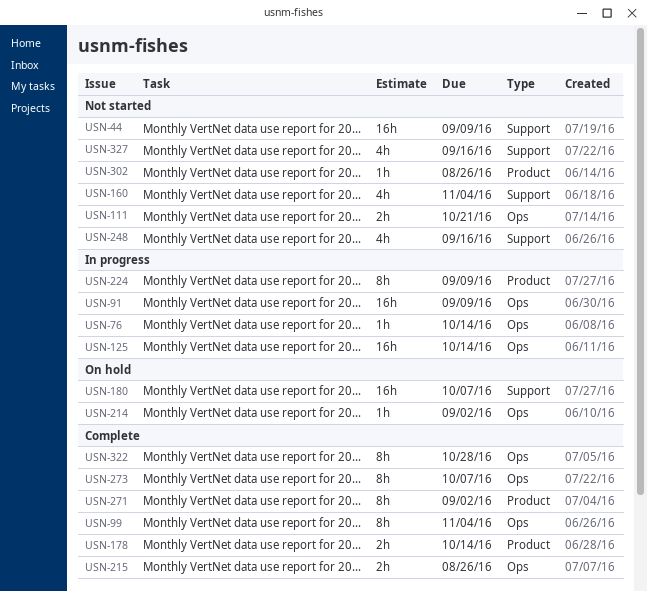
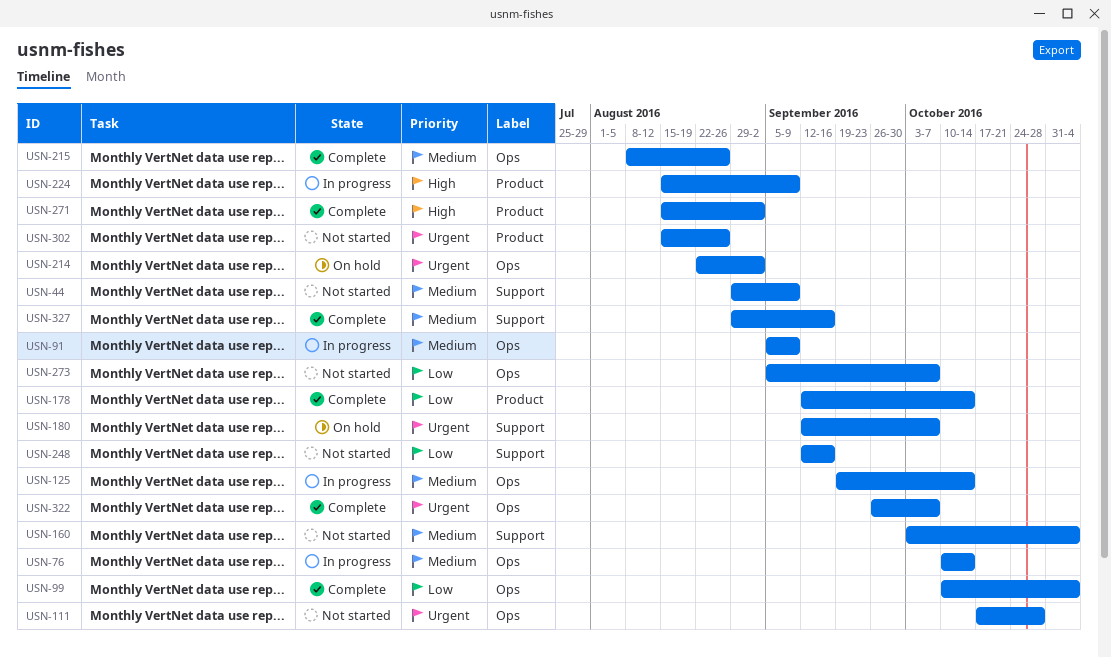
USN-111, due: Oct 21 -> Oct 28
USN-273, status: Complete -> Not started
USN-322, due: Oct 28 -> Oct 7
USN-327, status: Not started -> Complete

